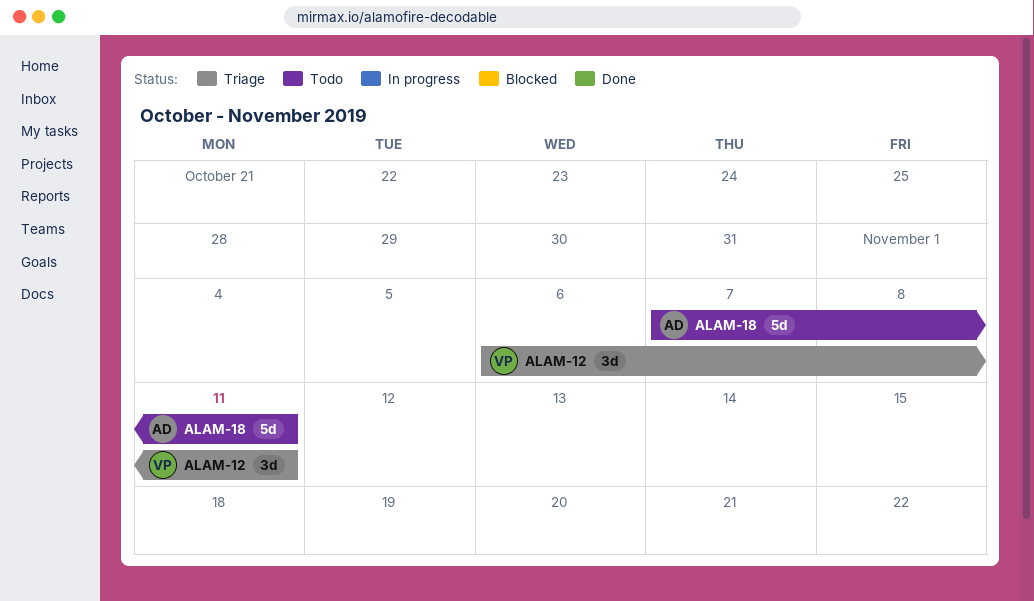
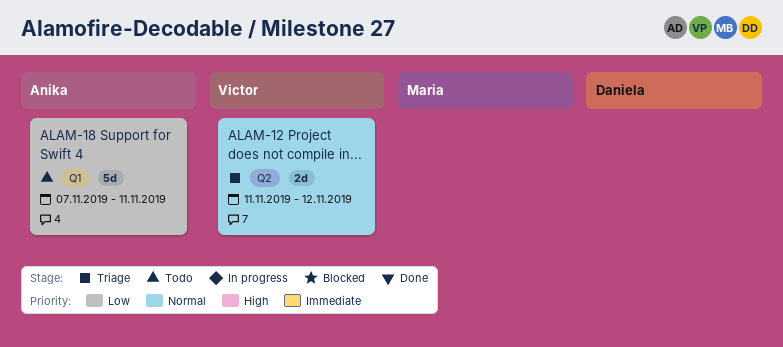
ALAM-12, estimate: 3d -> 2d
ALAM-12, start: Nov 6 -> Nov 11
ALAM-12, due: Nov 11 -> Nov 12

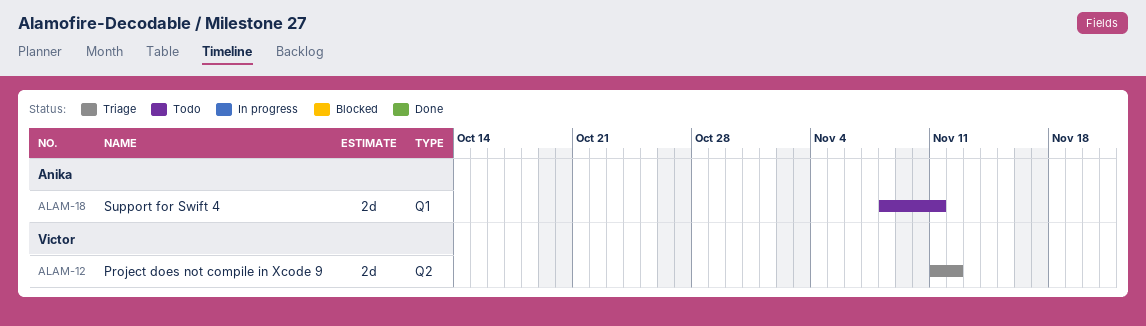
ALAM-18, estimate: 5d -> 2d
ALAM-18, start: Nov 7 -> Nov 8

